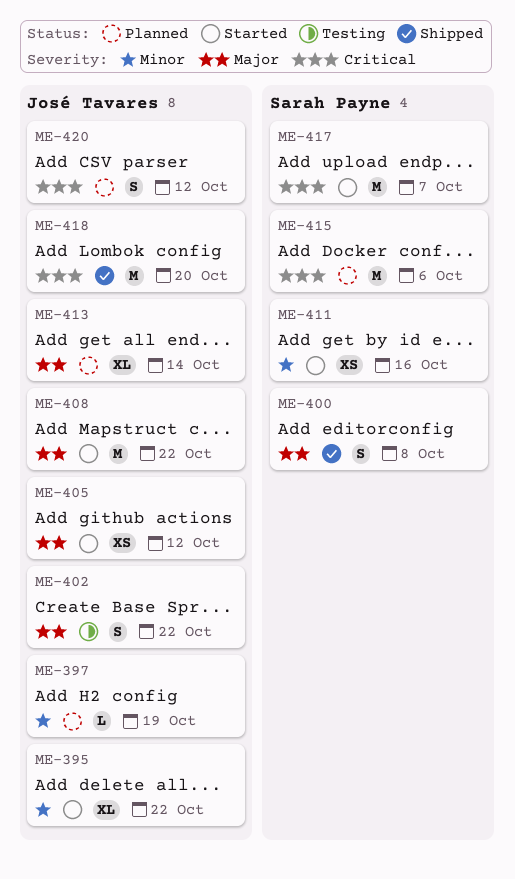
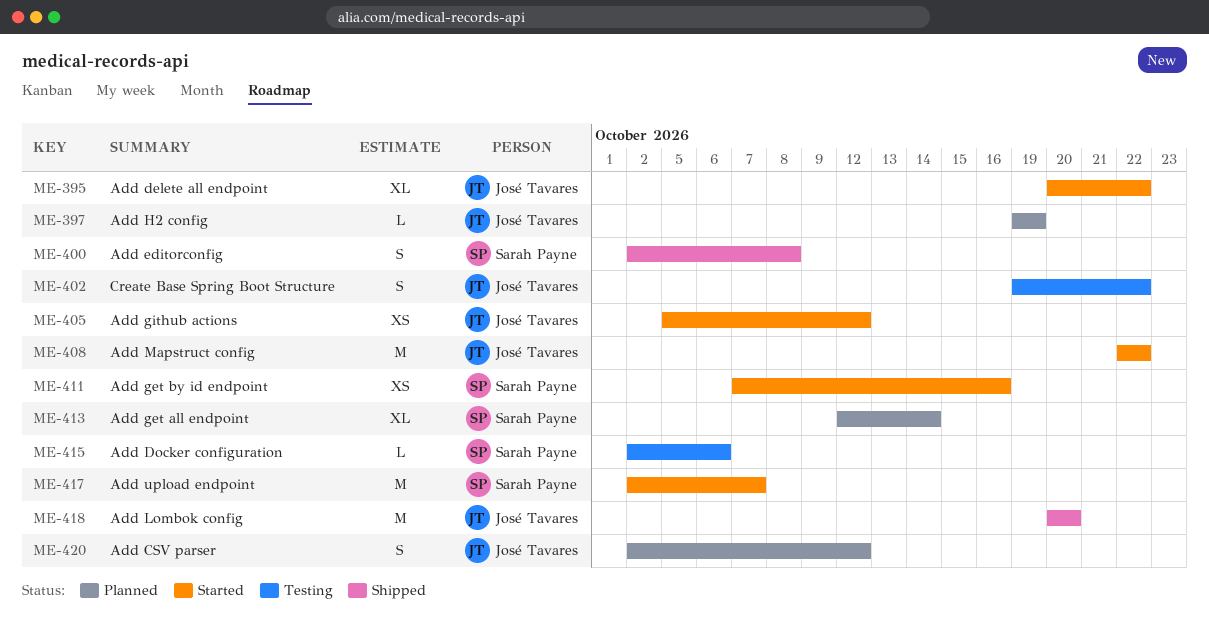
ME-413, owner: José Tavares -> Sarah Payne
ME-415, status: Planned -> Testing
ME-415, estimate: M -> L

